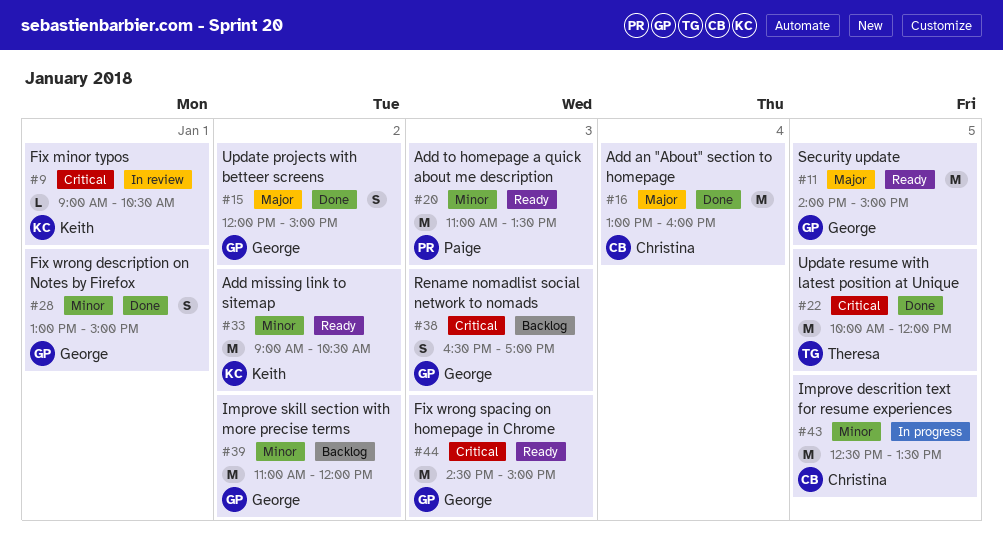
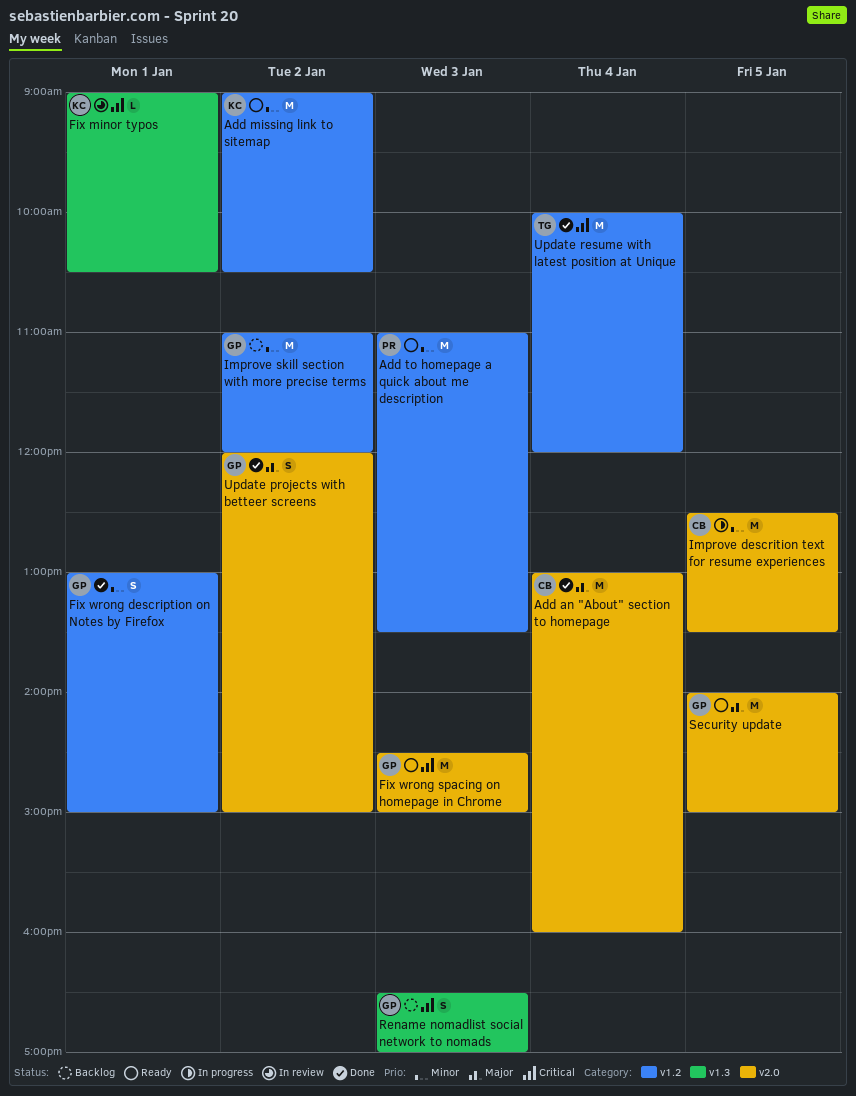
Update resume with latest position at Unique, day: Jan 5 -> Jan 4

